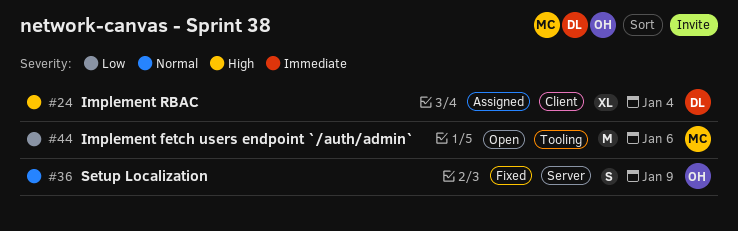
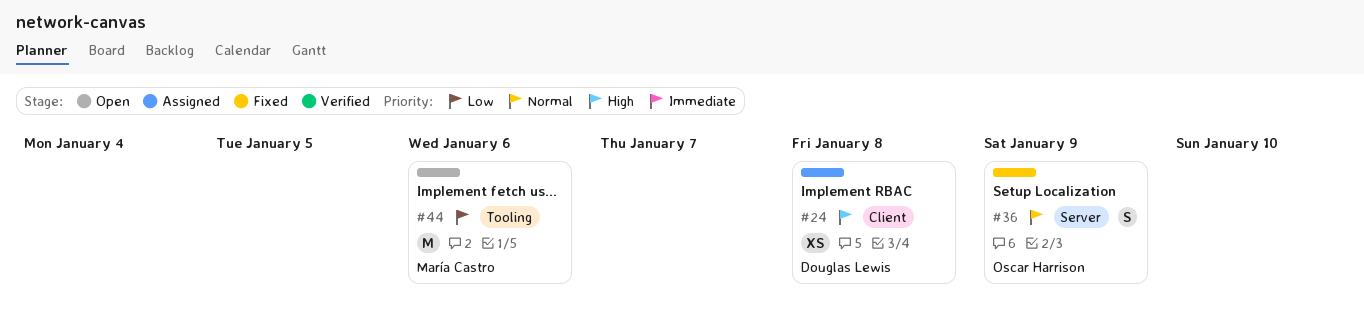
#24, estimate: XL -> XS
#24, due: Jan 4 -> Jan 8

